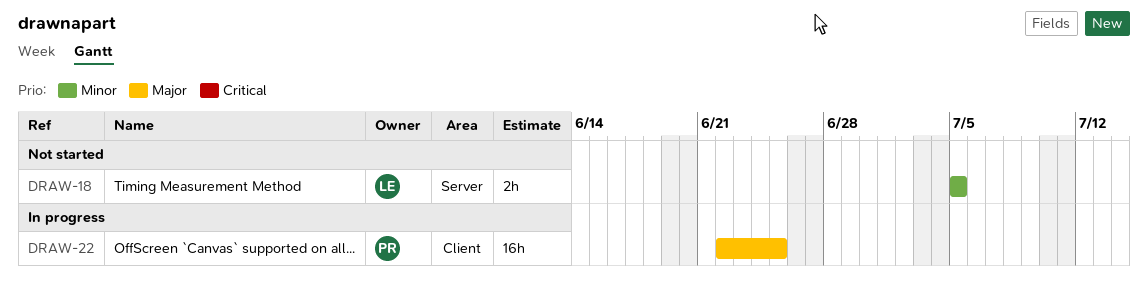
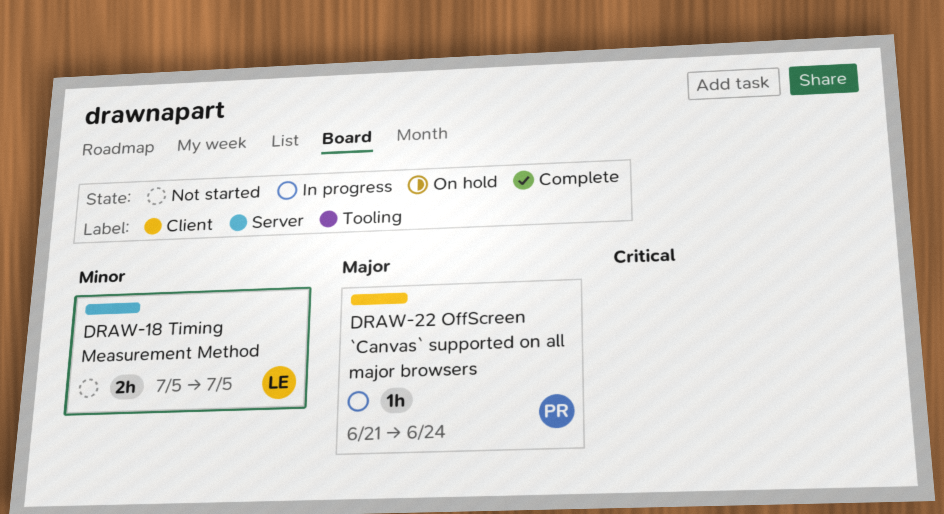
DRAW-22, estimate: 16h -> 1h
DRAW-22, start: Jun 22 -> Jun 21
DRAW-22, due: Jun 25 -> Jun 24

